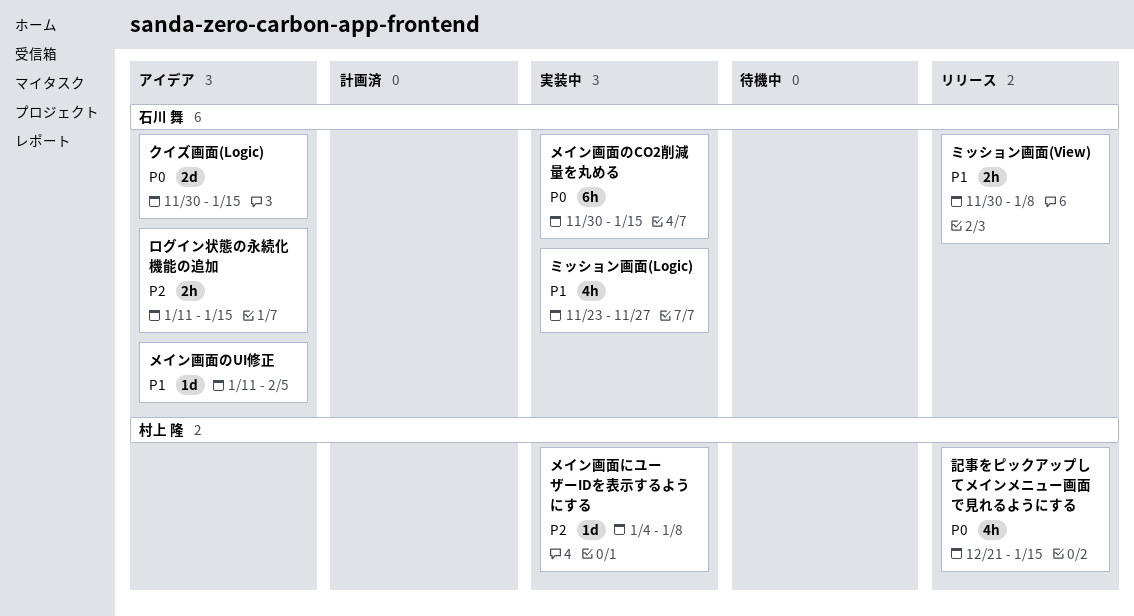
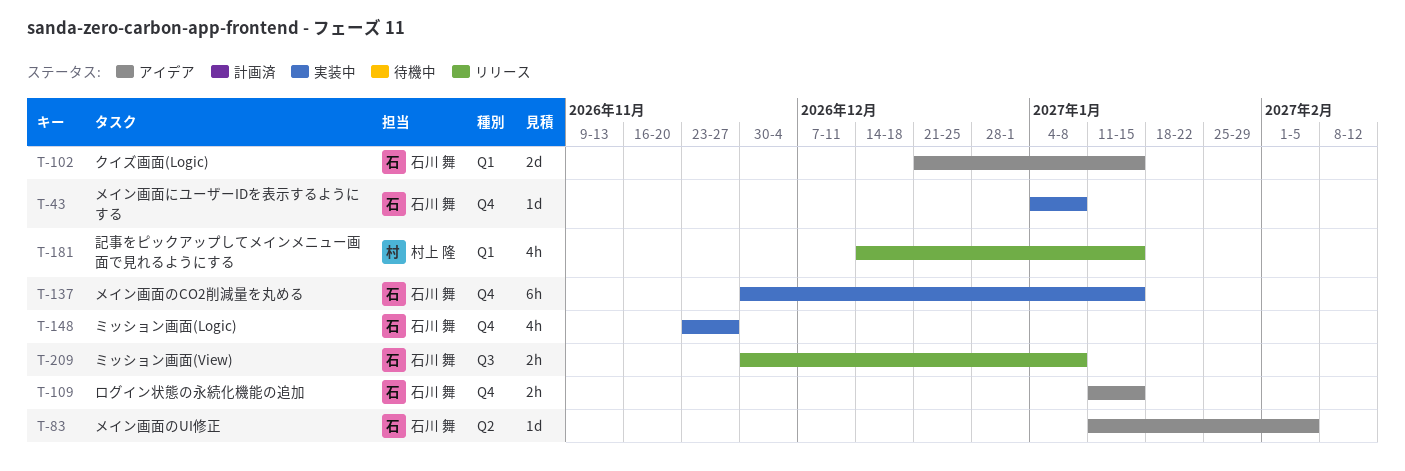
クイズ画面(Logic), start: Nov 30 -> Dec 21
メイン画面にユーザーIDを表示するようにする, owner: 村上 隆 -> 石川 舞
記事をピックアップしてメインメニュー画面で見れるようにする, start: Dec 21 -> Dec 14

